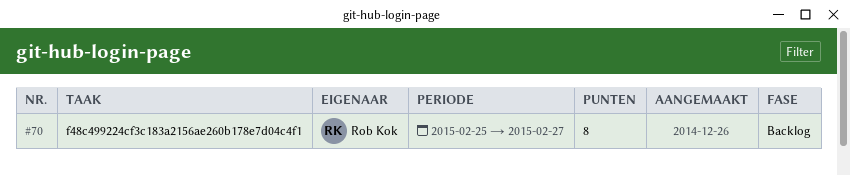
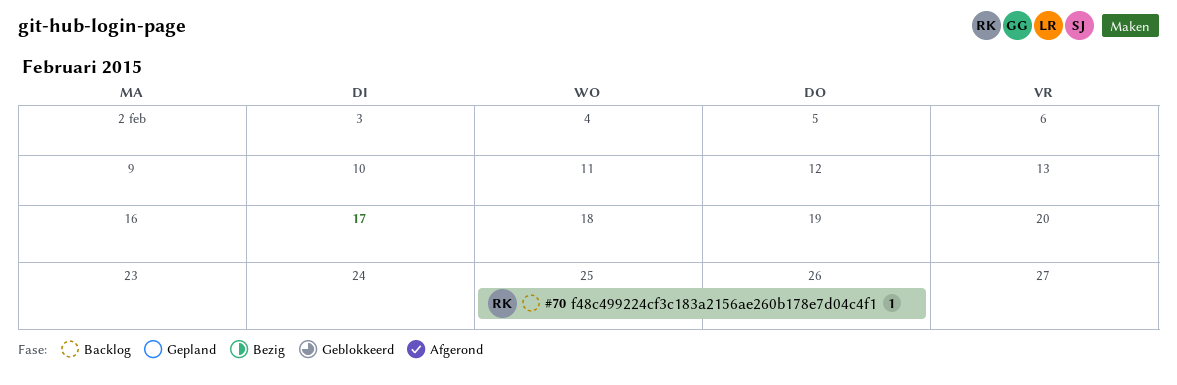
#70, estimate: 8 -> 1
#70, due: Feb 27 -> Feb 26

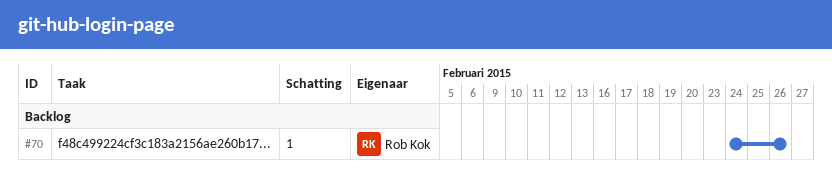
#70, start: Feb 25 -> Feb 24

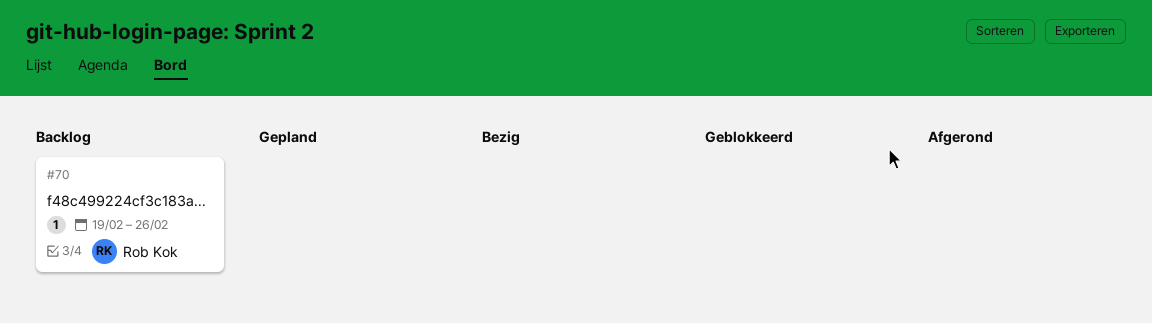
#70, start: Feb 24 -> Feb 19

